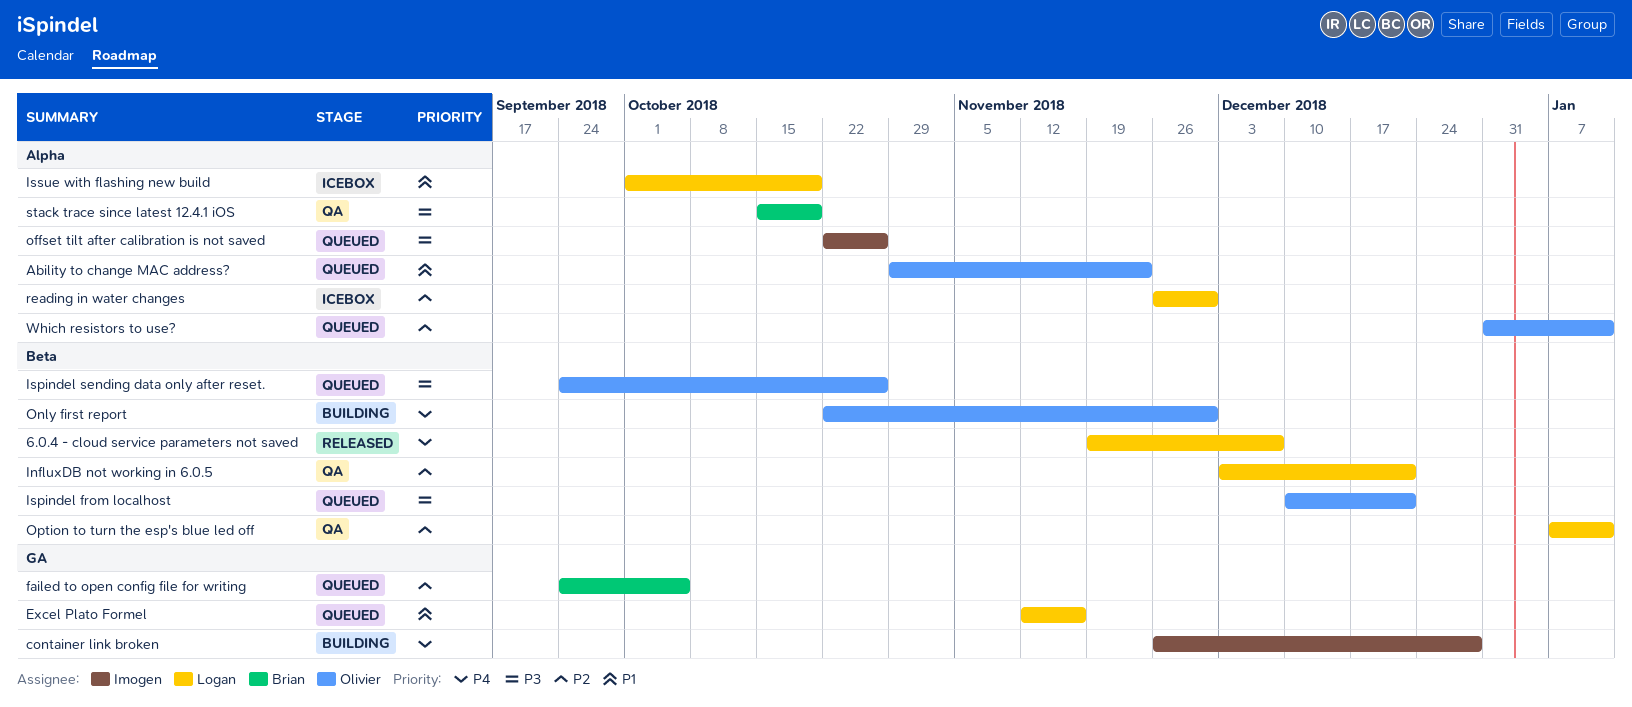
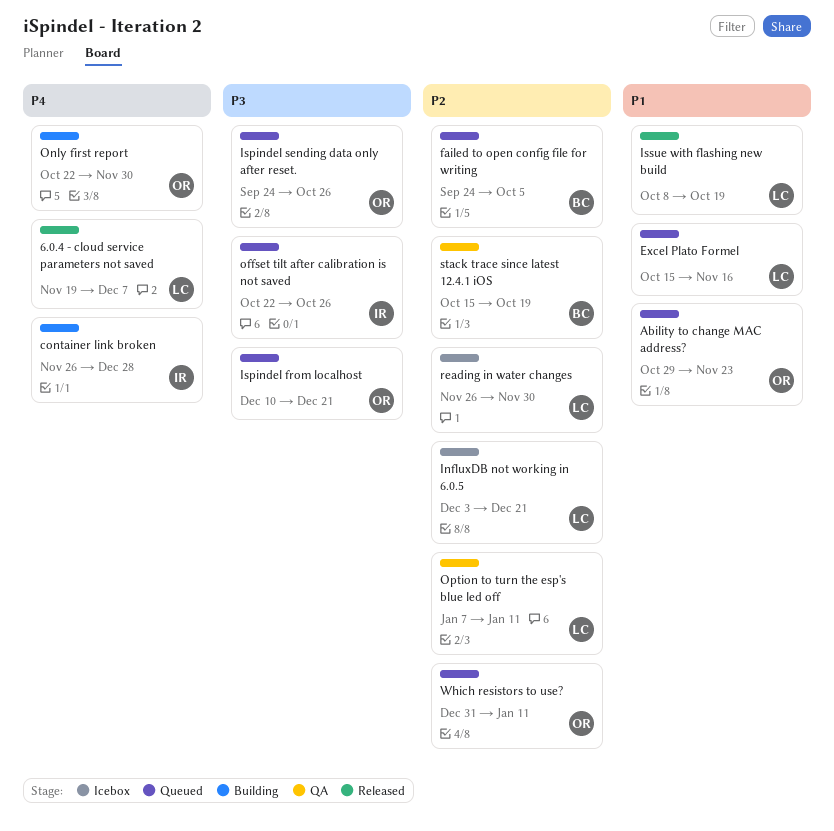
Excel Plato Formel, start: Nov 12 -> Oct 15
InfluxDB not working in 6.0.5, status: QA -> Icebox
Issue with flashing new build, status: Icebox -> Released
Issue with flashing new build, start: Oct 1 -> Oct 8
stack trace since latest 12.4.1 iOS, priority: P3 -> P2

